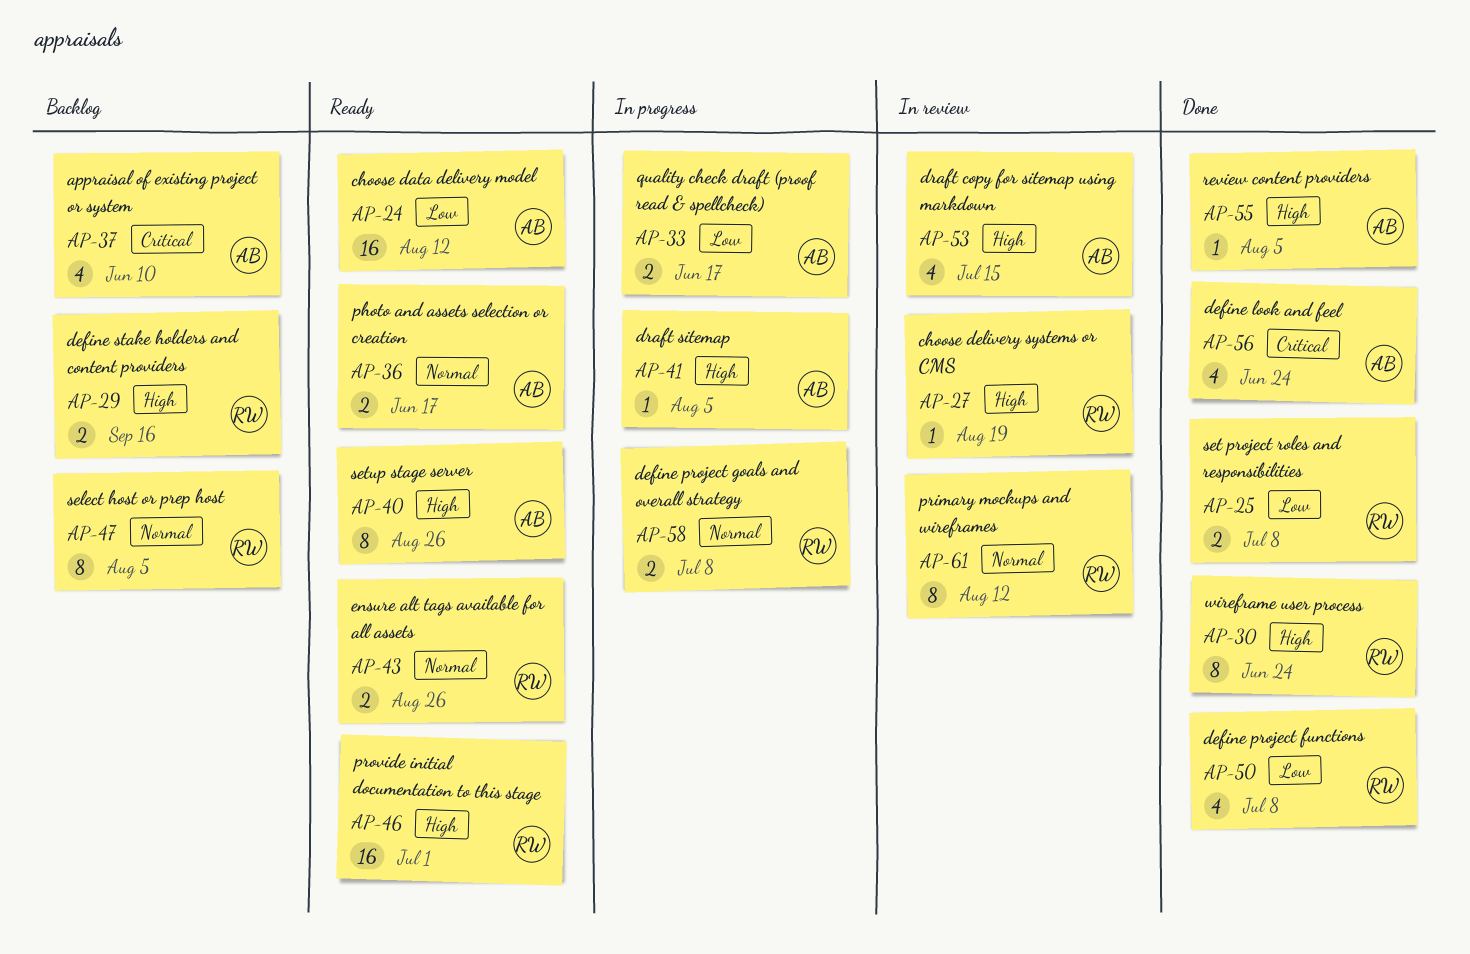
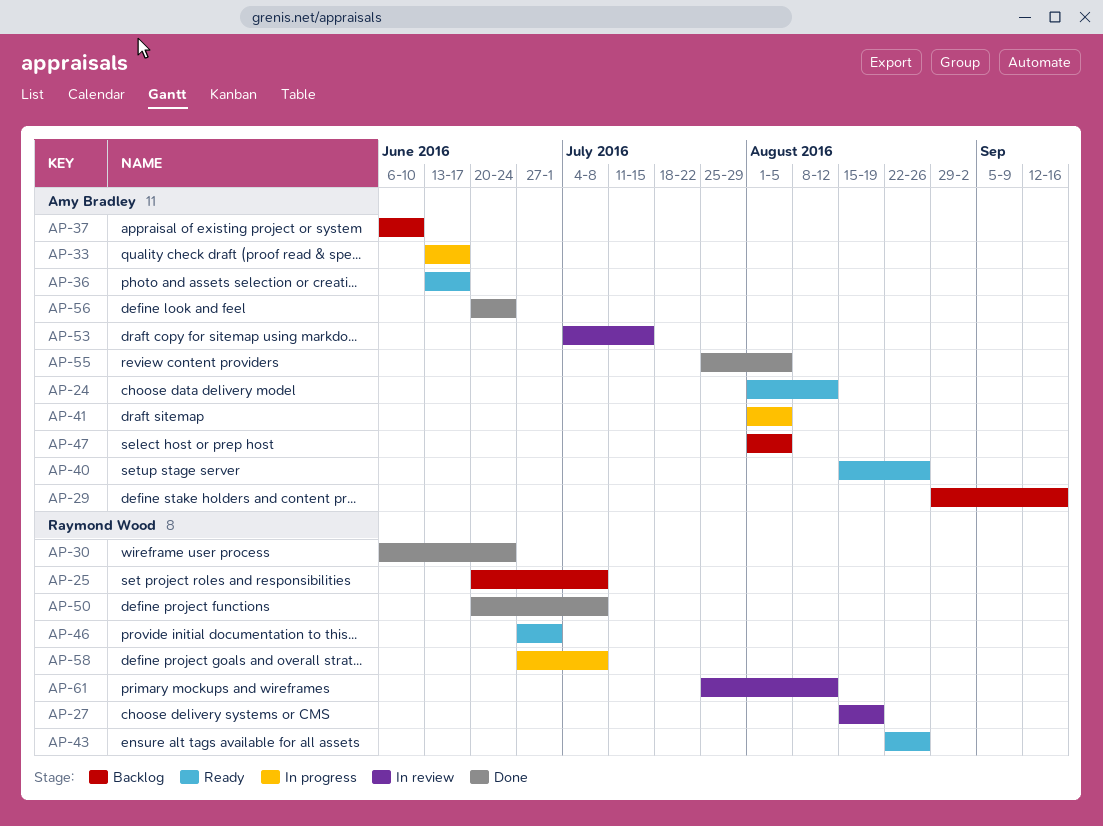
AP-25, status: Done -> Backlog
AP-29, owner: Raymond Wood -> Amy Bradley
AP-47, owner: Raymond Wood -> Amy Bradley

